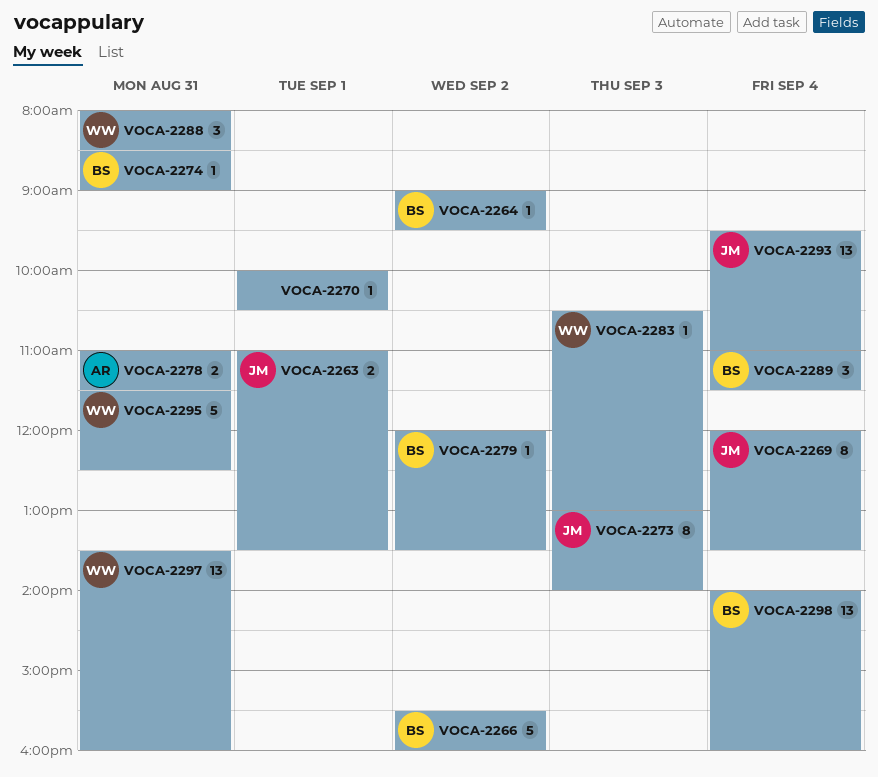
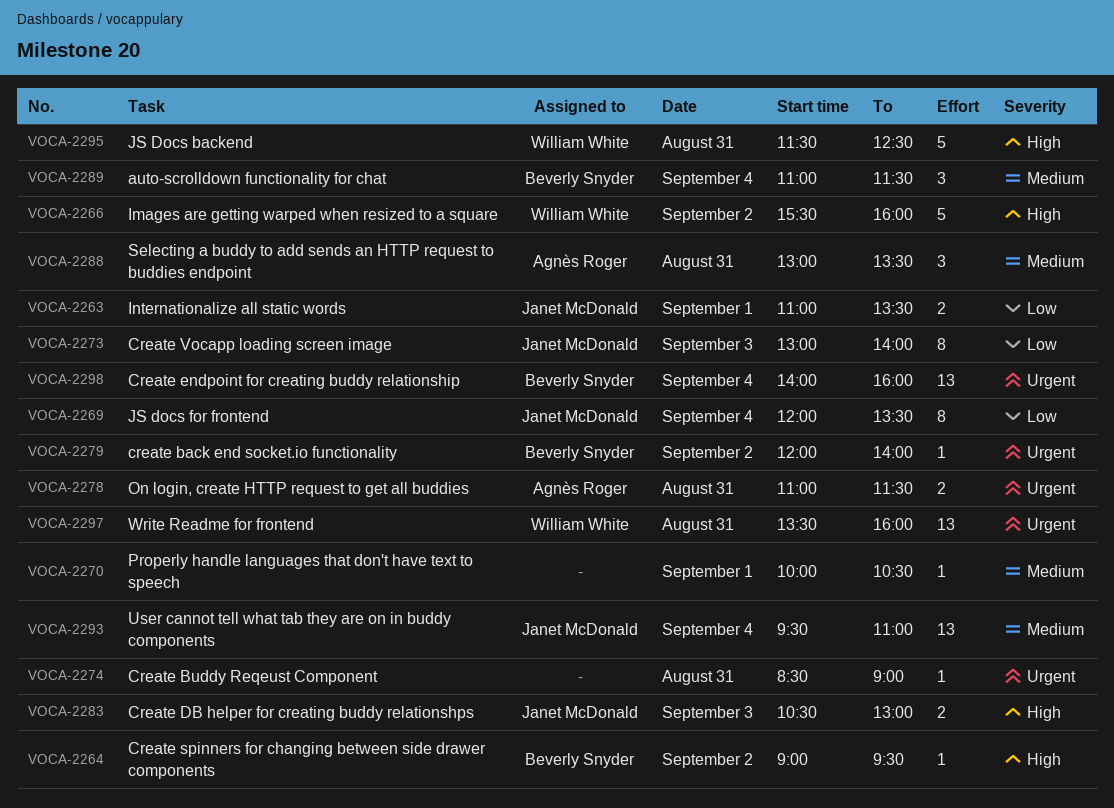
VOCA-2266, owner: Beverly Snyder -> William White
VOCA-2274, owner: Beverly Snyder -> none
VOCA-2279, ends: 13:30 -> 14:00
VOCA-2283, owner: William White -> Janet McDonald
VOCA-2283, estimate: 1 -> 2
VOCA-2288, owner: William White -> Agnès Roger
VOCA-2288, begins: 08:00 -> 13:00
VOCA-2288, ends: 08:30 -> 13:30

